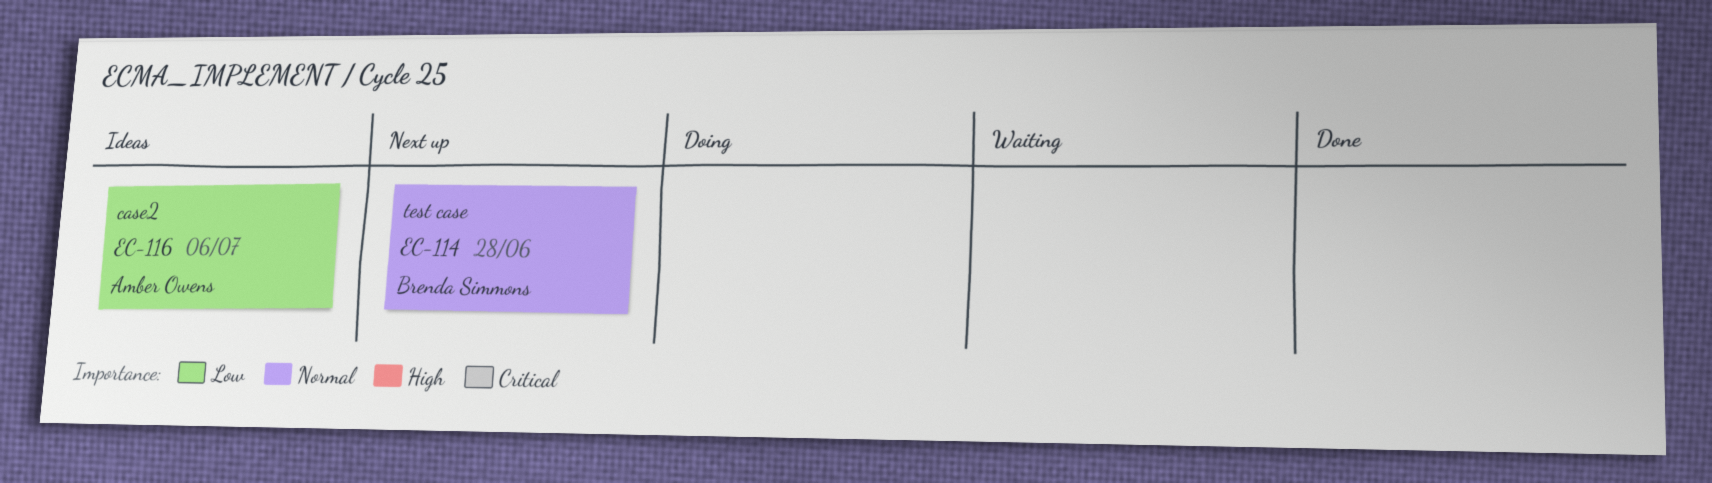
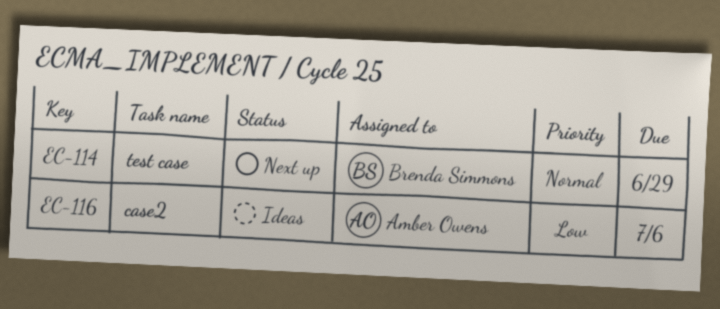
EC-114, due: Jun 28 -> Jun 29

